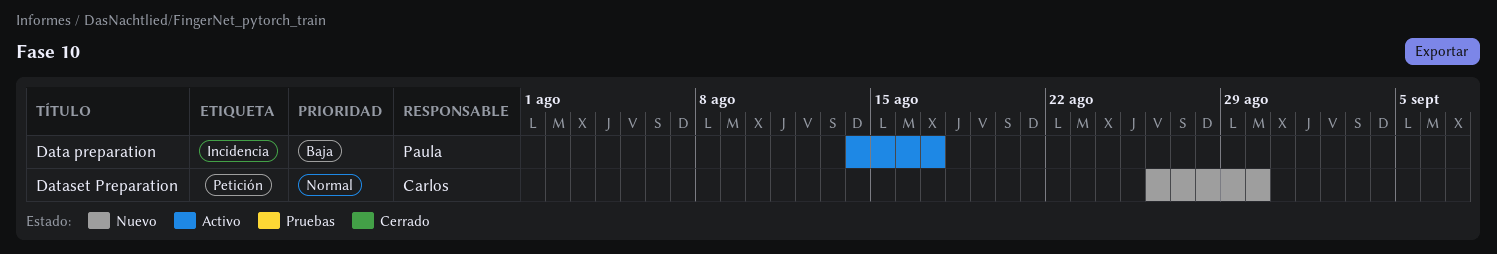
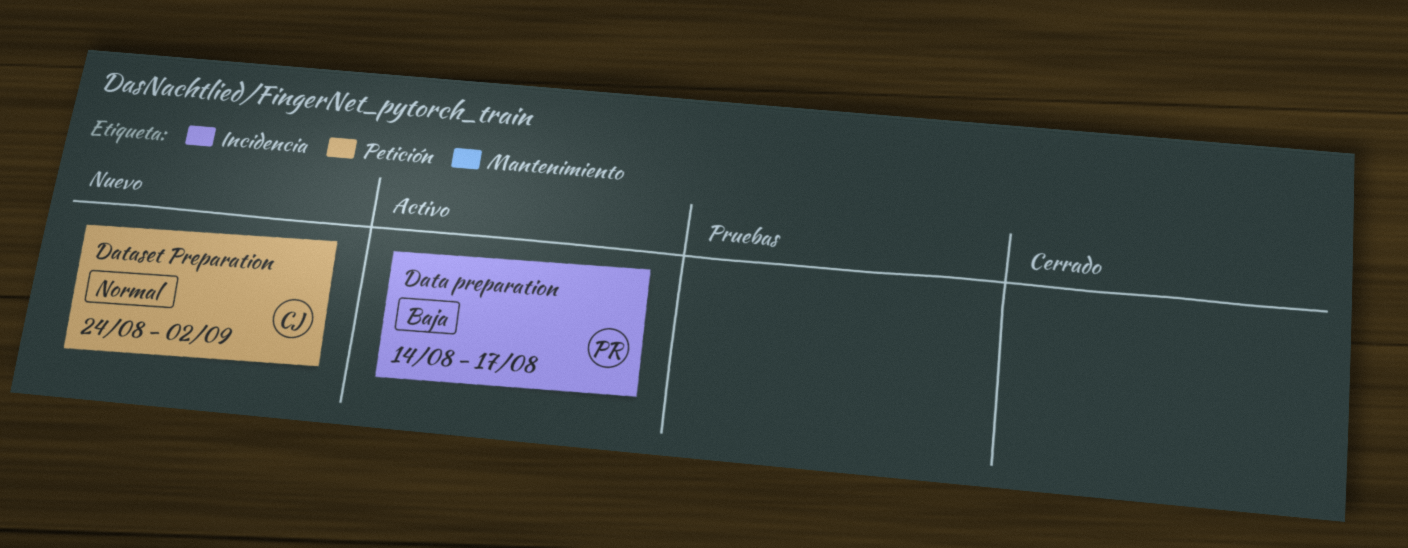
Dataset Preparation, start: Aug 26 -> Aug 24
Dataset Preparation, due: Aug 30 -> Sep 2

